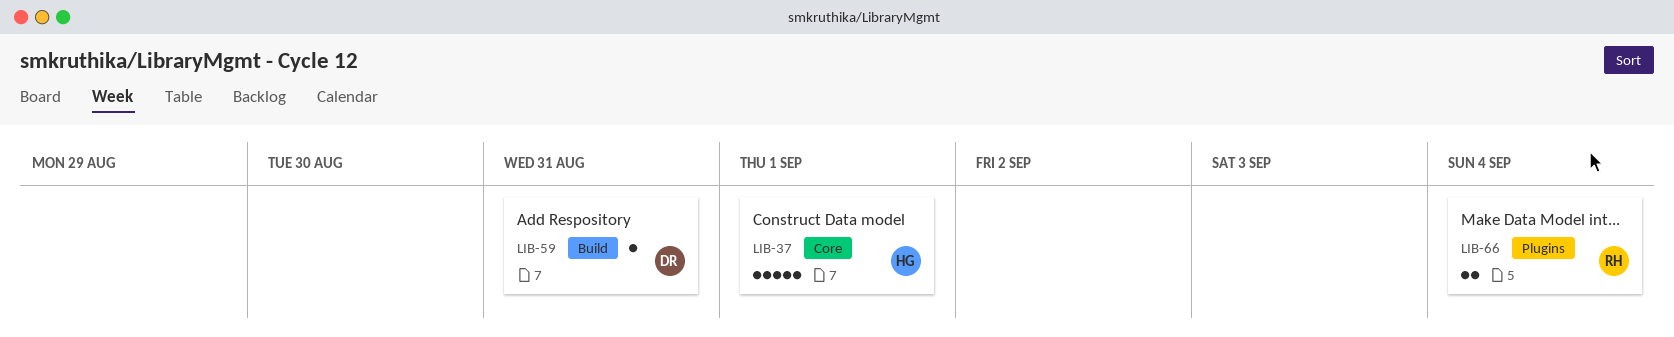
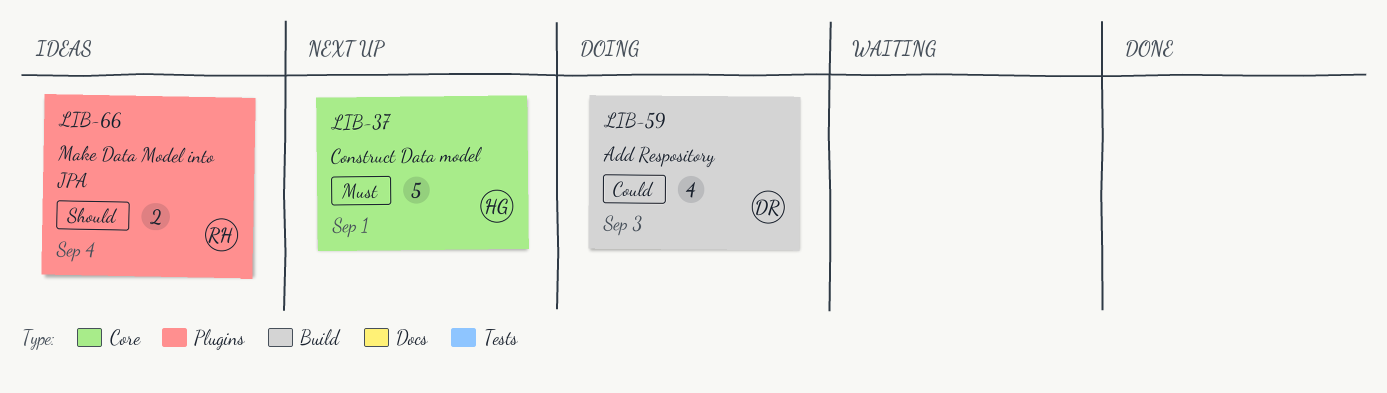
LIB-59, estimate: 1 -> 4
LIB-59, due: Aug 31 -> Sep 3

